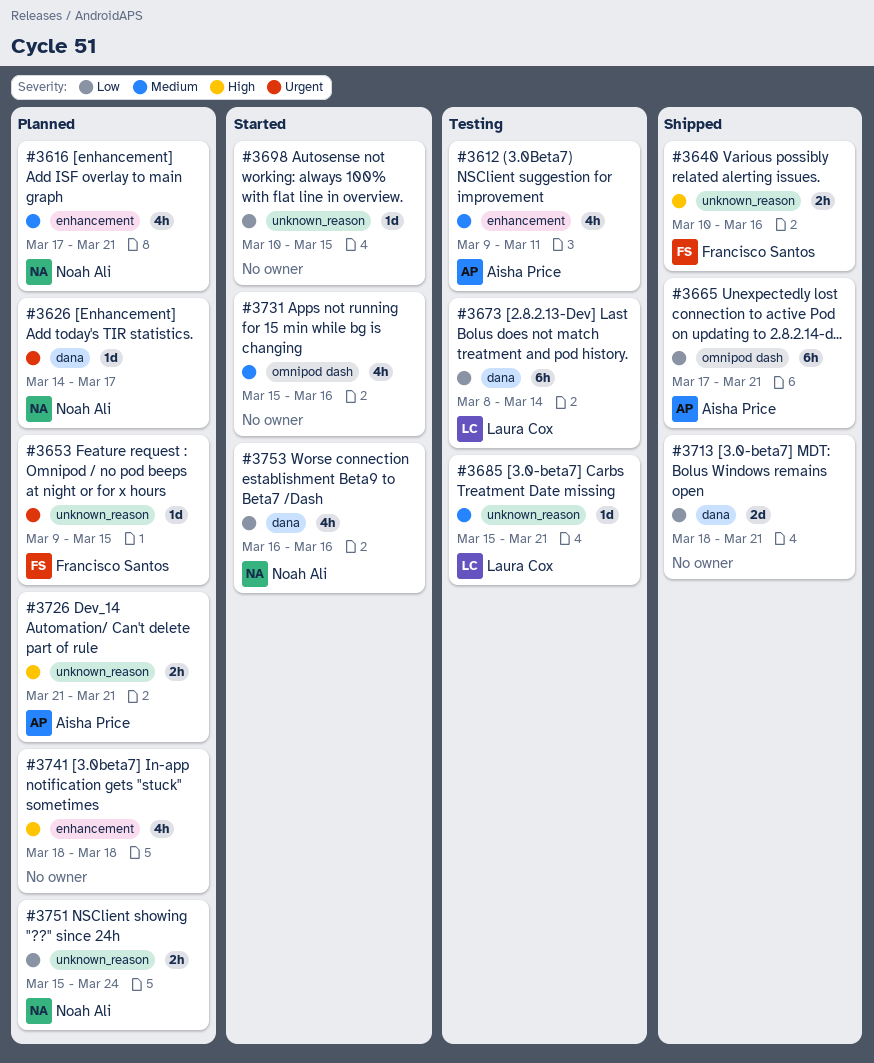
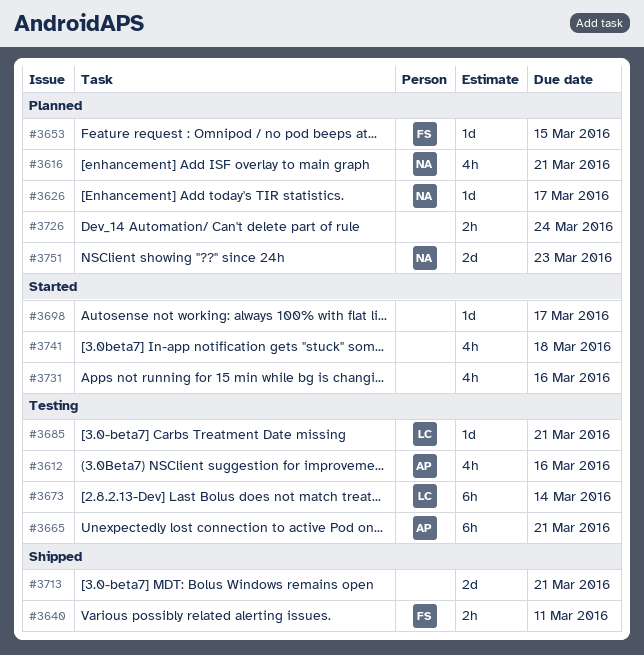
#3612, due: Mar 11 -> Mar 16
#3640, due: Mar 16 -> Mar 11
#3665, status: Shipped -> Testing
#3698, due: Mar 15 -> Mar 17
#3726, owner: Aisha Price -> none
#3726, due: Mar 21 -> Mar 24
#3741, status: Planned -> Started
#3751, estimate: 2h -> 2d
#3751, due: Mar 24 -> Mar 23
#3753: present -> none

